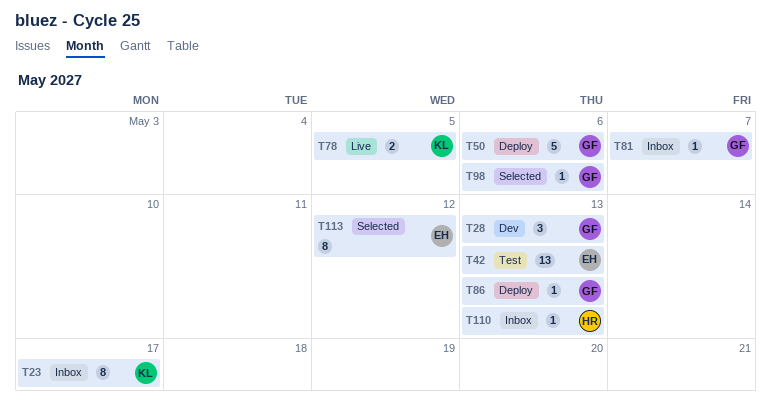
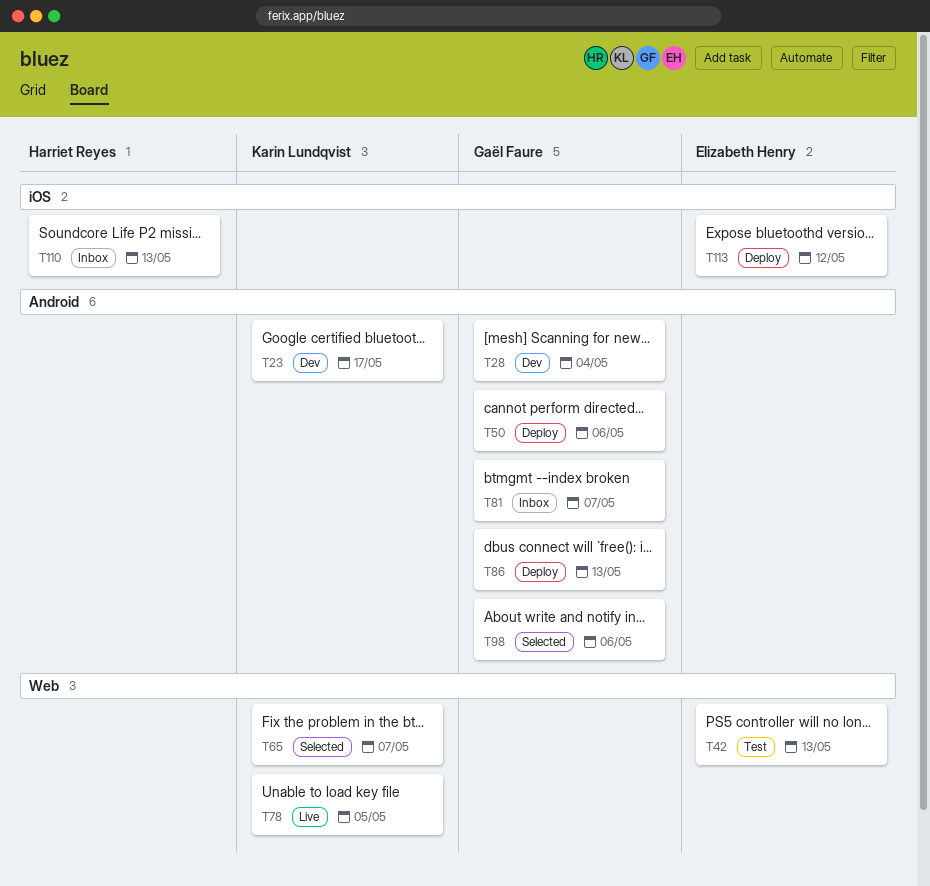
T23, status: Inbox -> Dev
T28, due: May 13 -> May 4
T65: none -> present
T113, status: Selected -> Deploy

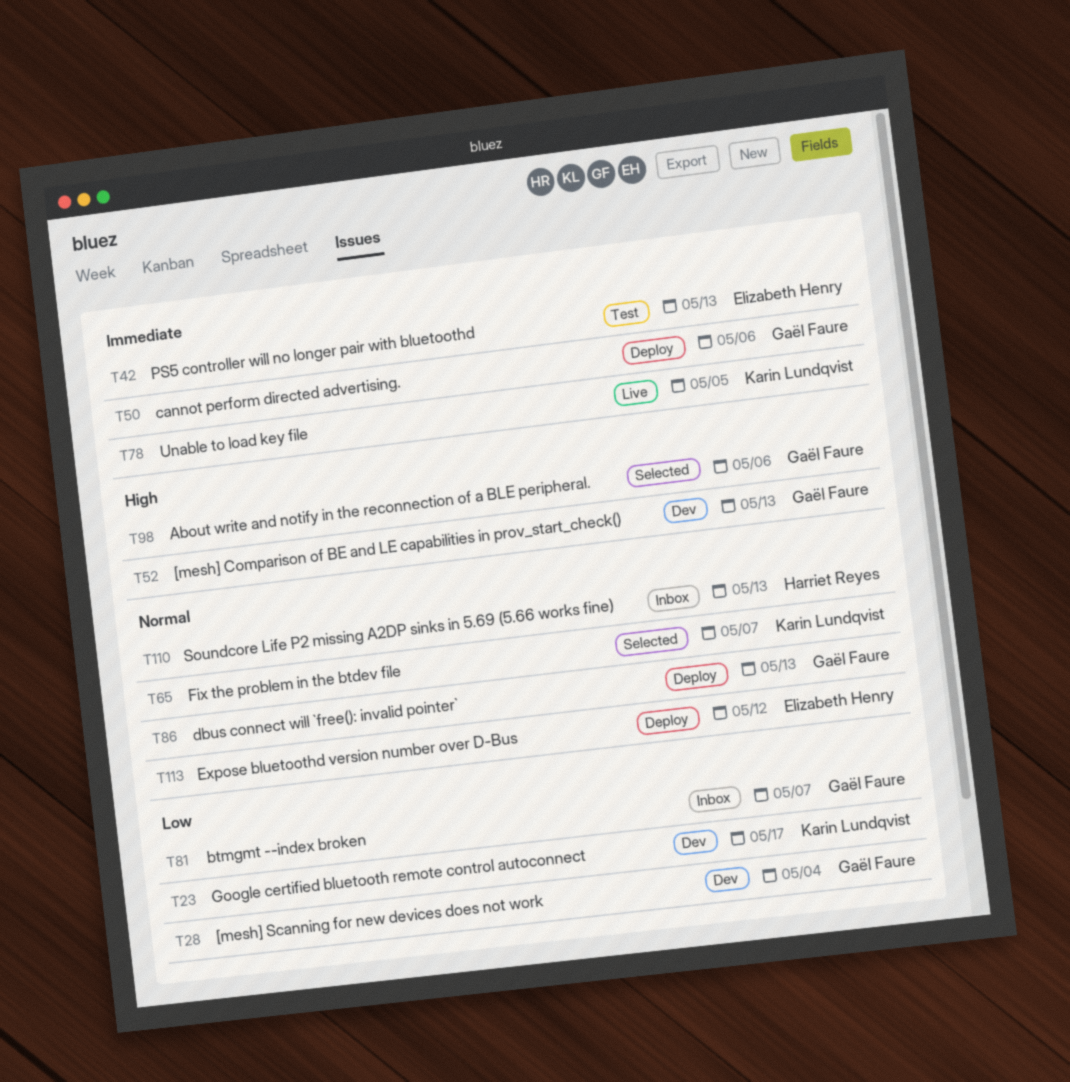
T52: none -> present

